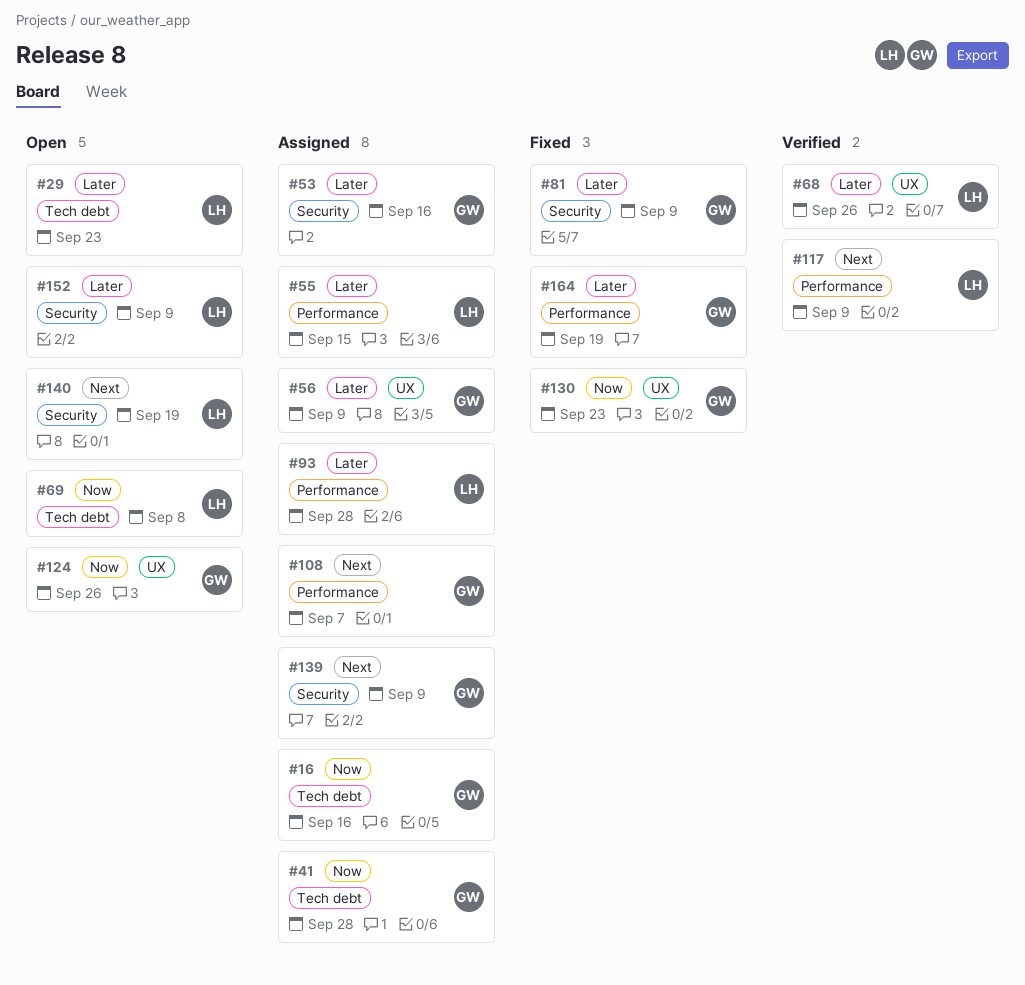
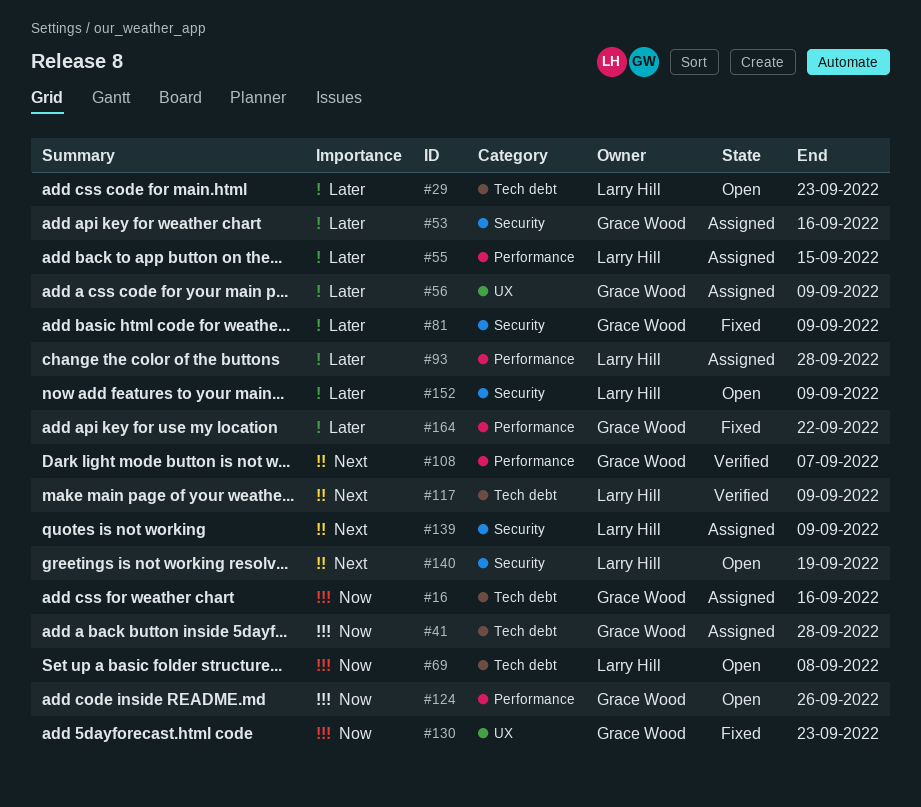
#68: present -> none
#108, status: Assigned -> Verified
#117, label: Performance -> Tech debt
#124, label: UX -> Performance
#139, owner: Grace Wood -> Larry Hill
#164, due: Sep 19 -> Sep 22

